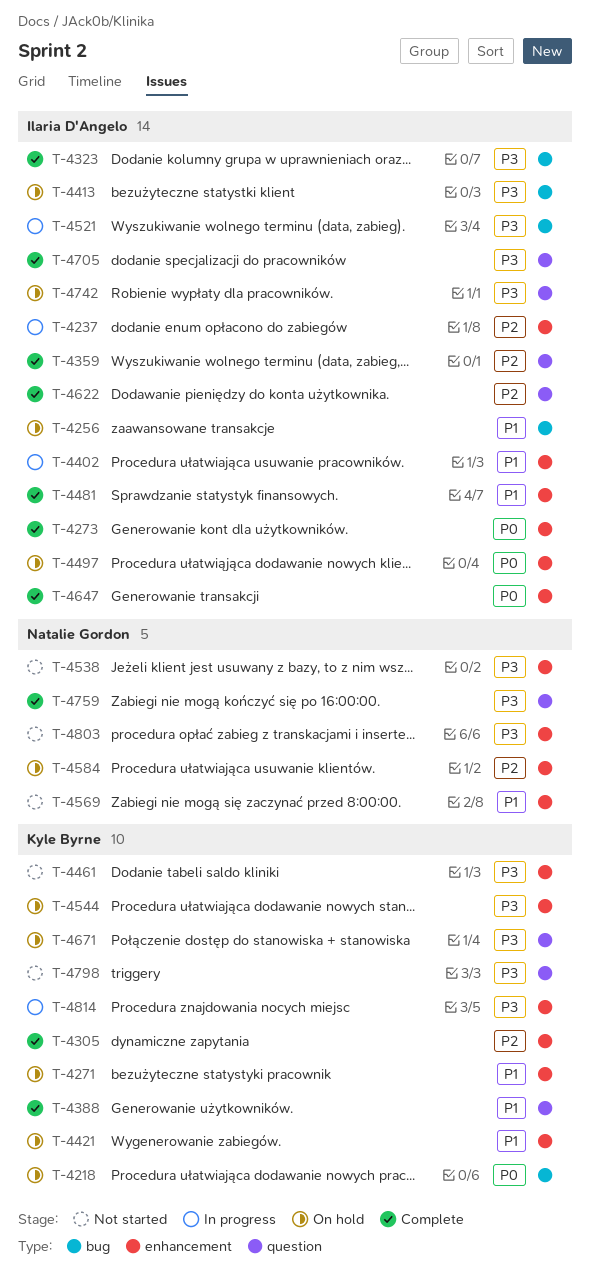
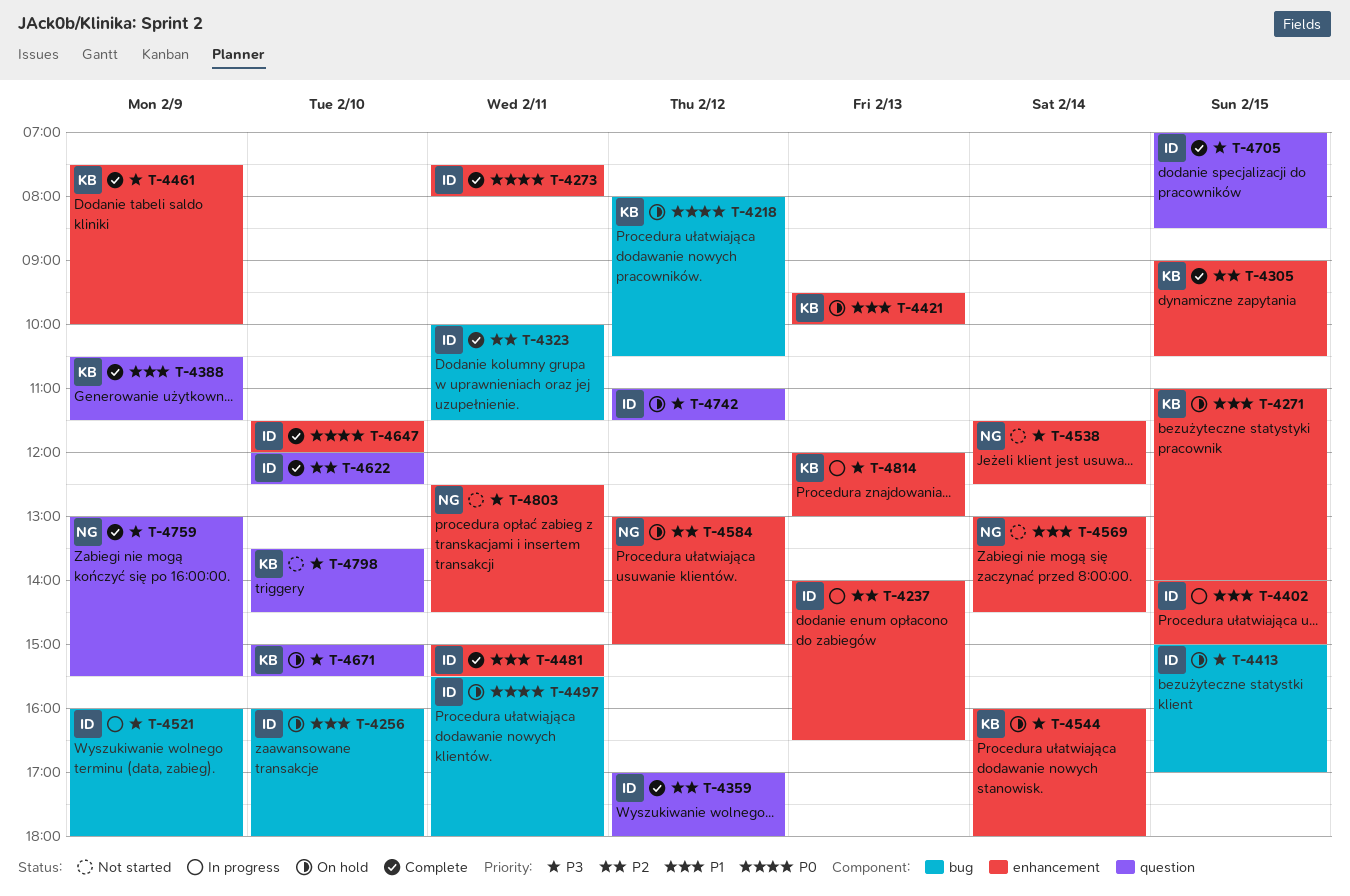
T-4323, priority: P3 -> P2
T-4461, status: Not started -> Complete
T-4497, label: enhancement -> bug

